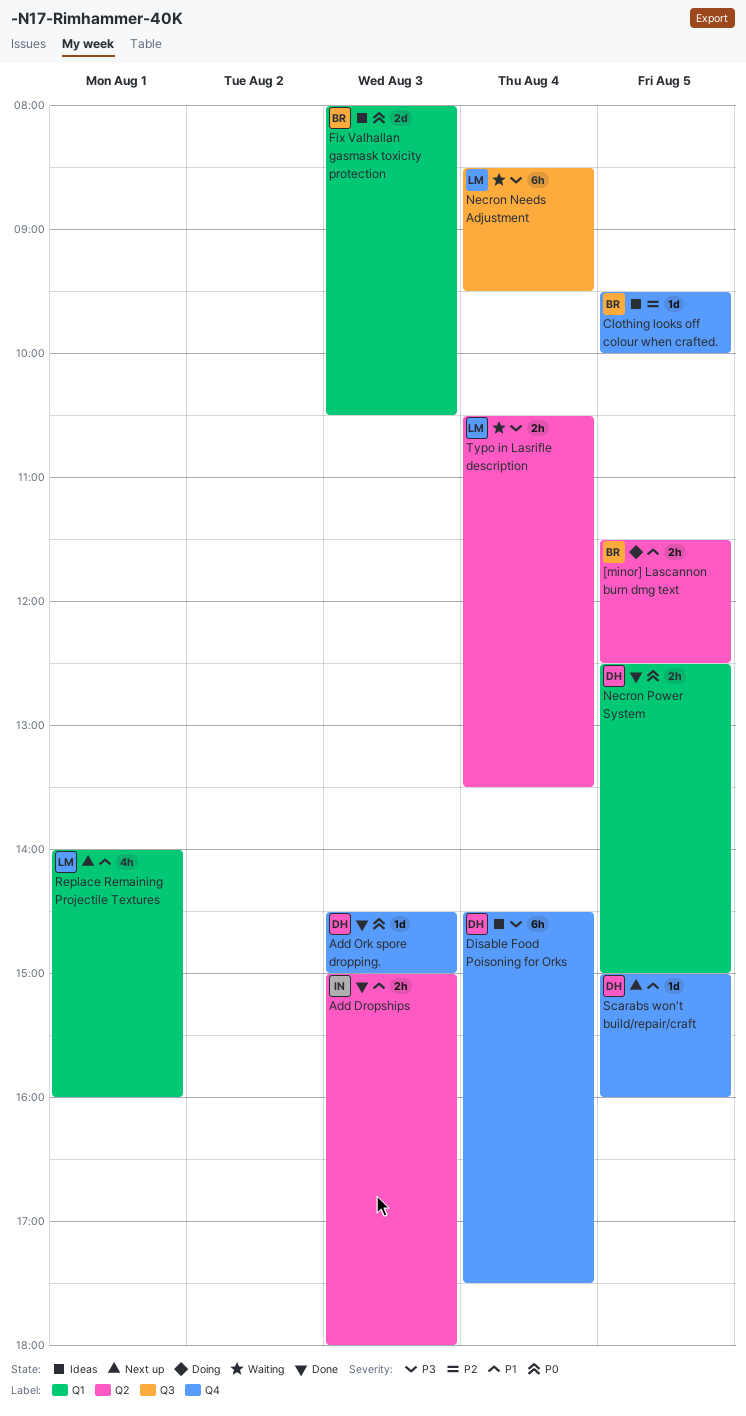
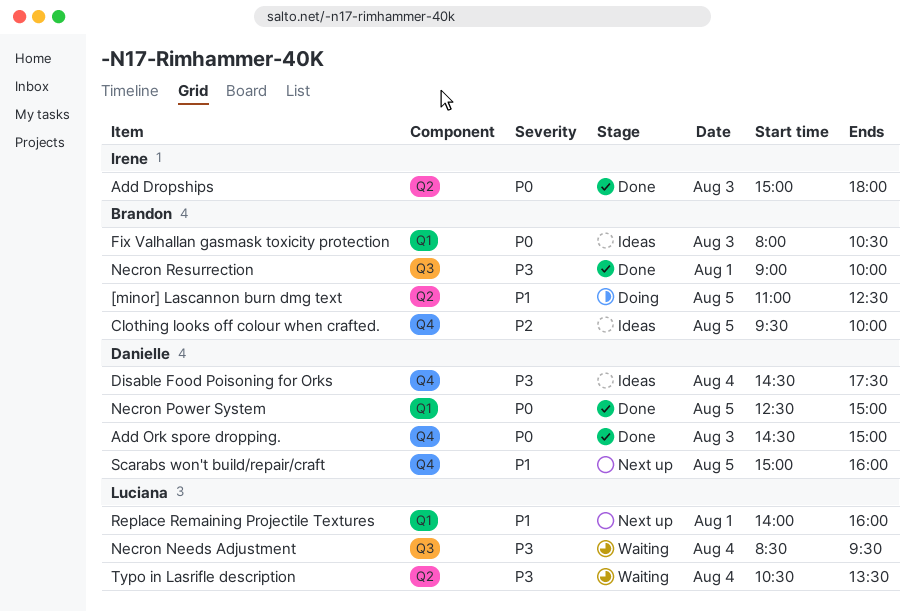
[minor] Lascannon burn dmg text, begins: 11:30 -> 11:00
Add Dropships, priority: P1 -> P0
Necron Resurrection: none -> present

